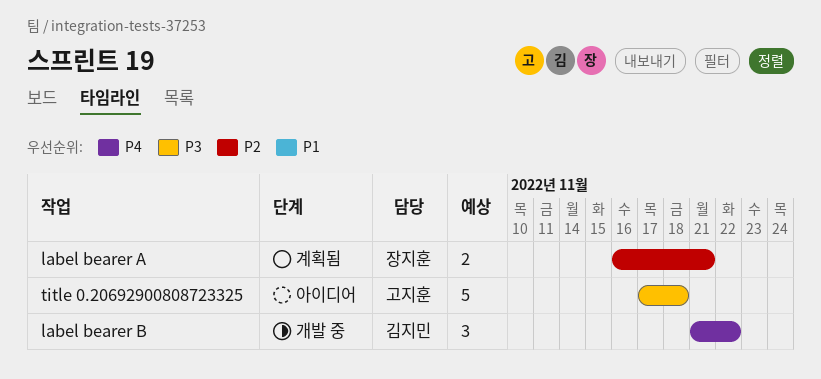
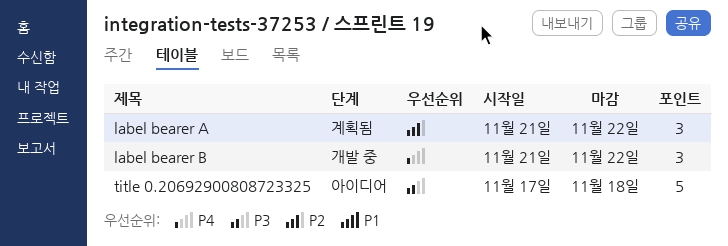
label bearer A, estimate: 2 -> 3
label bearer A, start: Nov 16 -> Nov 21
label bearer A, due: Nov 21 -> Nov 22

